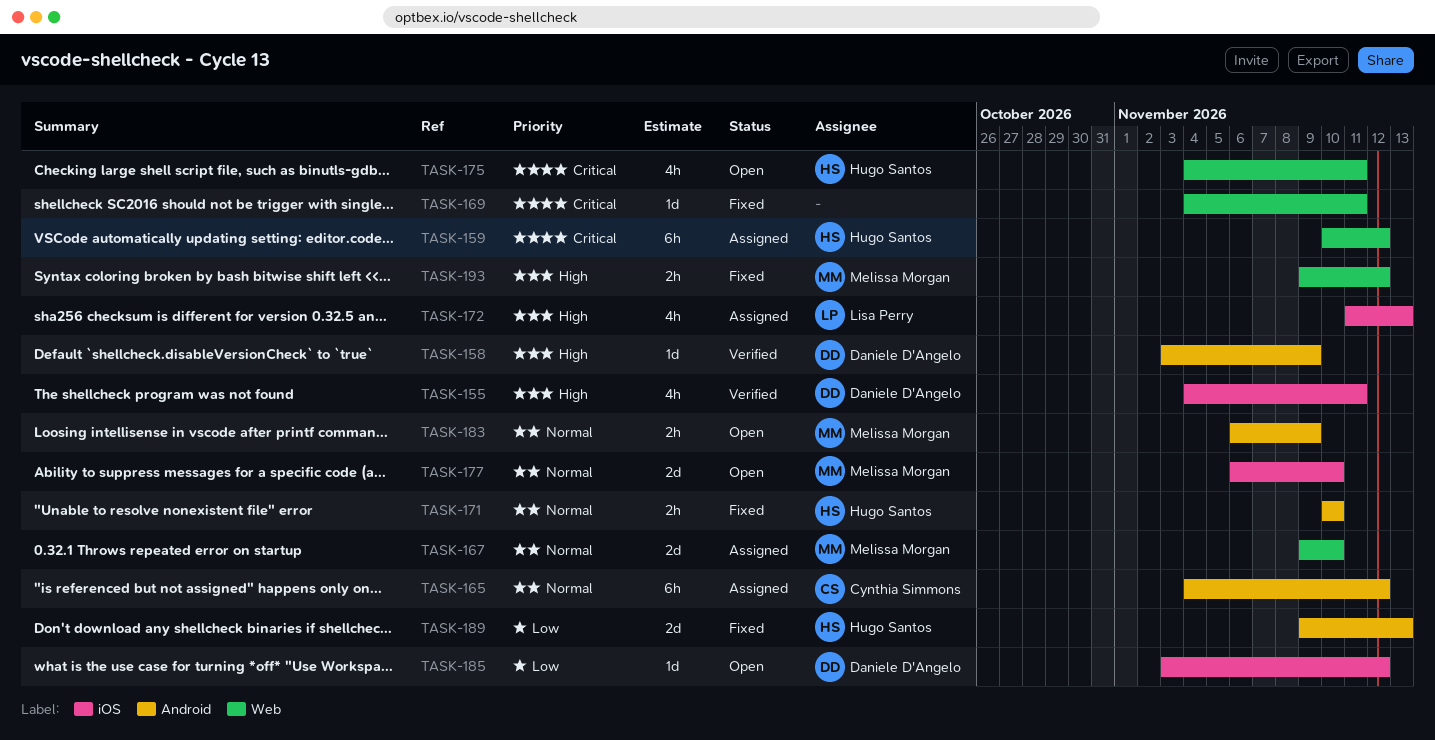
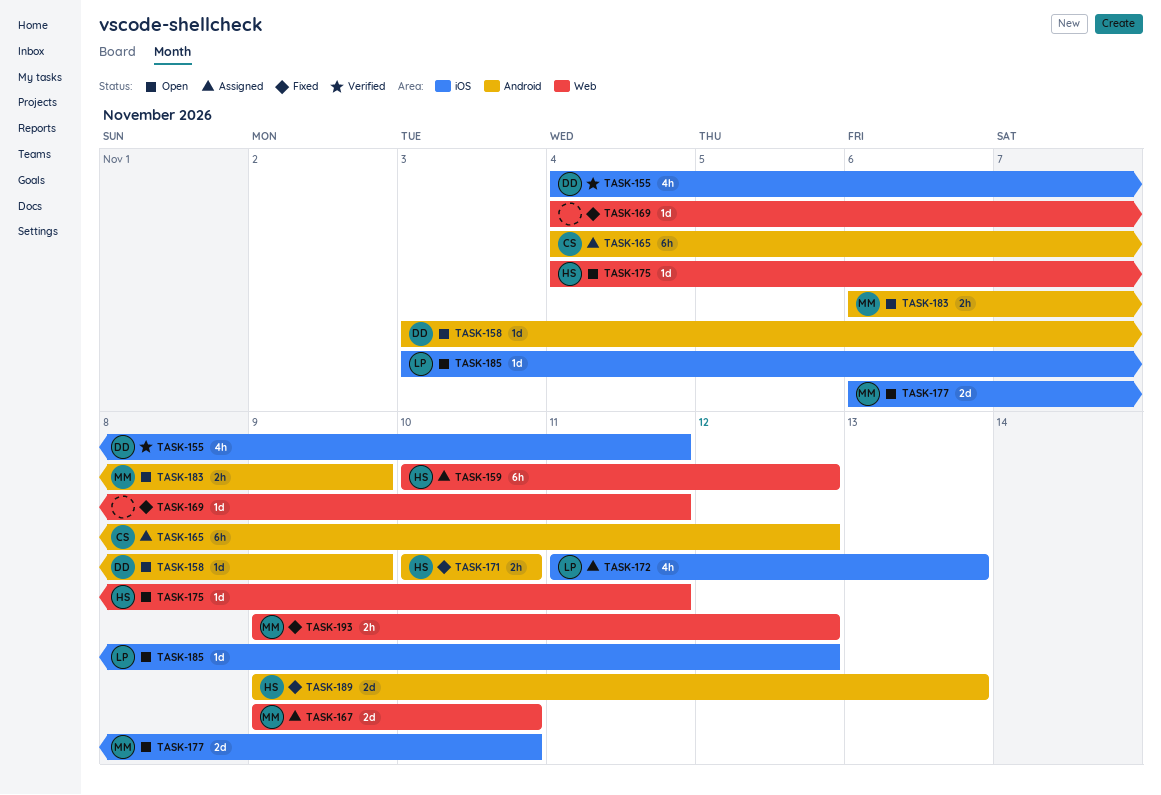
TASK-158, status: Verified -> Open
TASK-175, estimate: 4h -> 1d
TASK-185, owner: Daniele D'Angelo -> Lisa Perry

